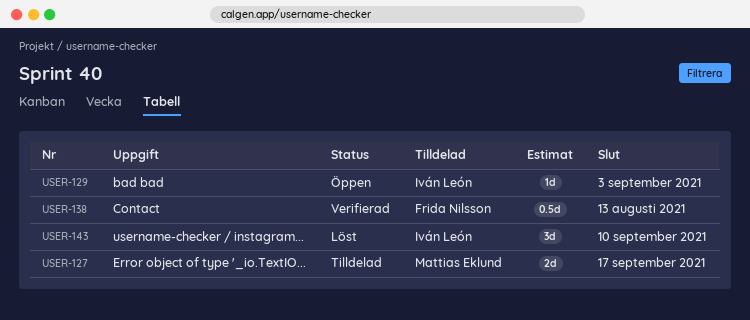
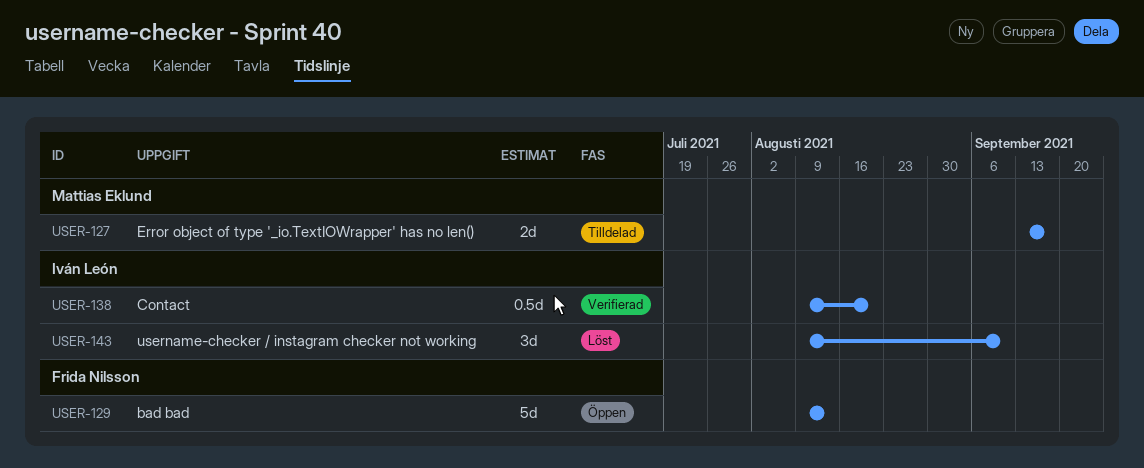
USER-129, owner: Iván León -> Frida Nilsson
USER-129, estimate: 1d -> 5d
USER-129, due: Sep 3 -> Aug 13
USER-138, owner: Frida Nilsson -> Iván León
USER-138, due: Aug 13 -> Aug 20

